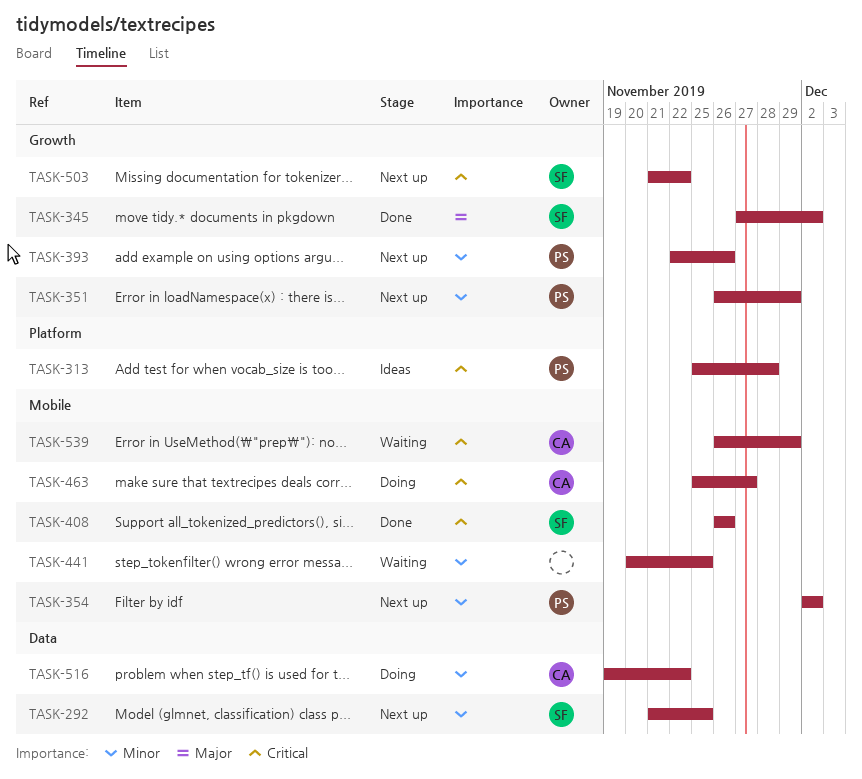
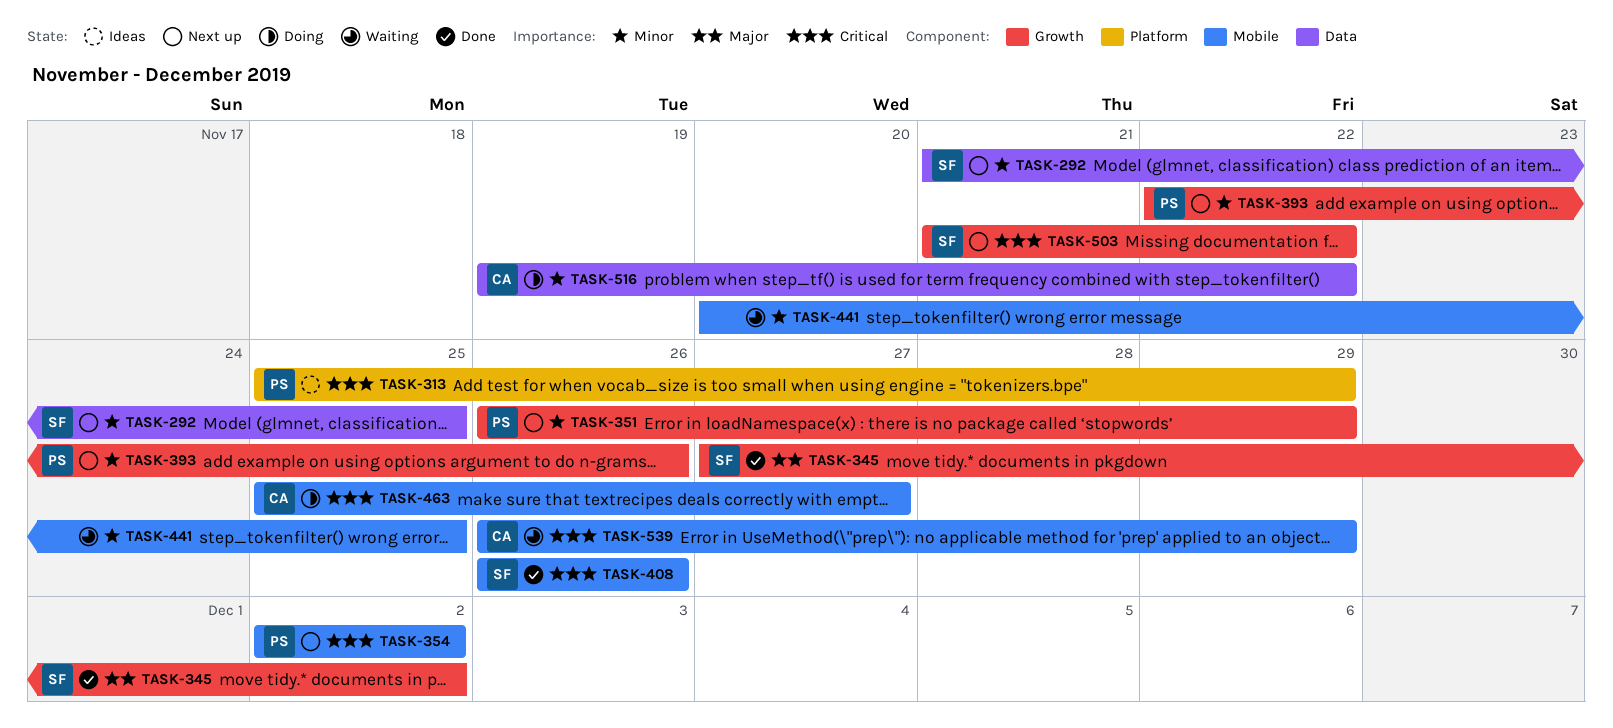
TASK-313, due: Nov 28 -> Nov 29
TASK-354, priority: Minor -> Critical

